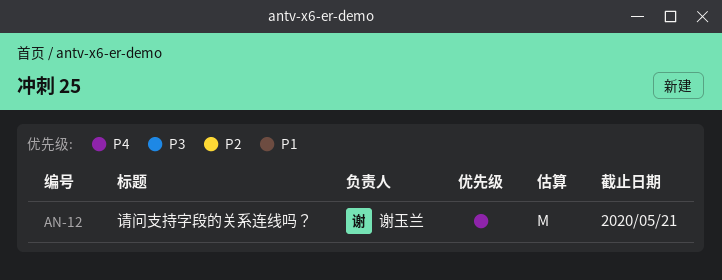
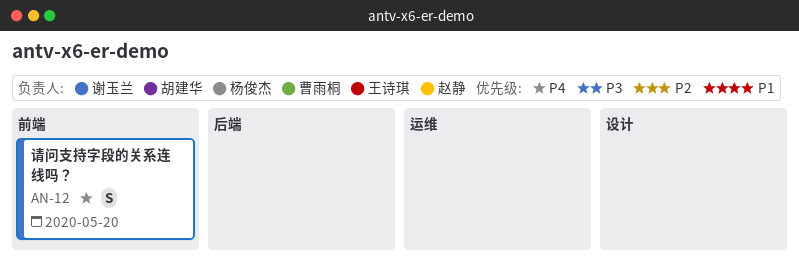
AN-12, estimate: M -> S
AN-12, due: May 21 -> May 20

